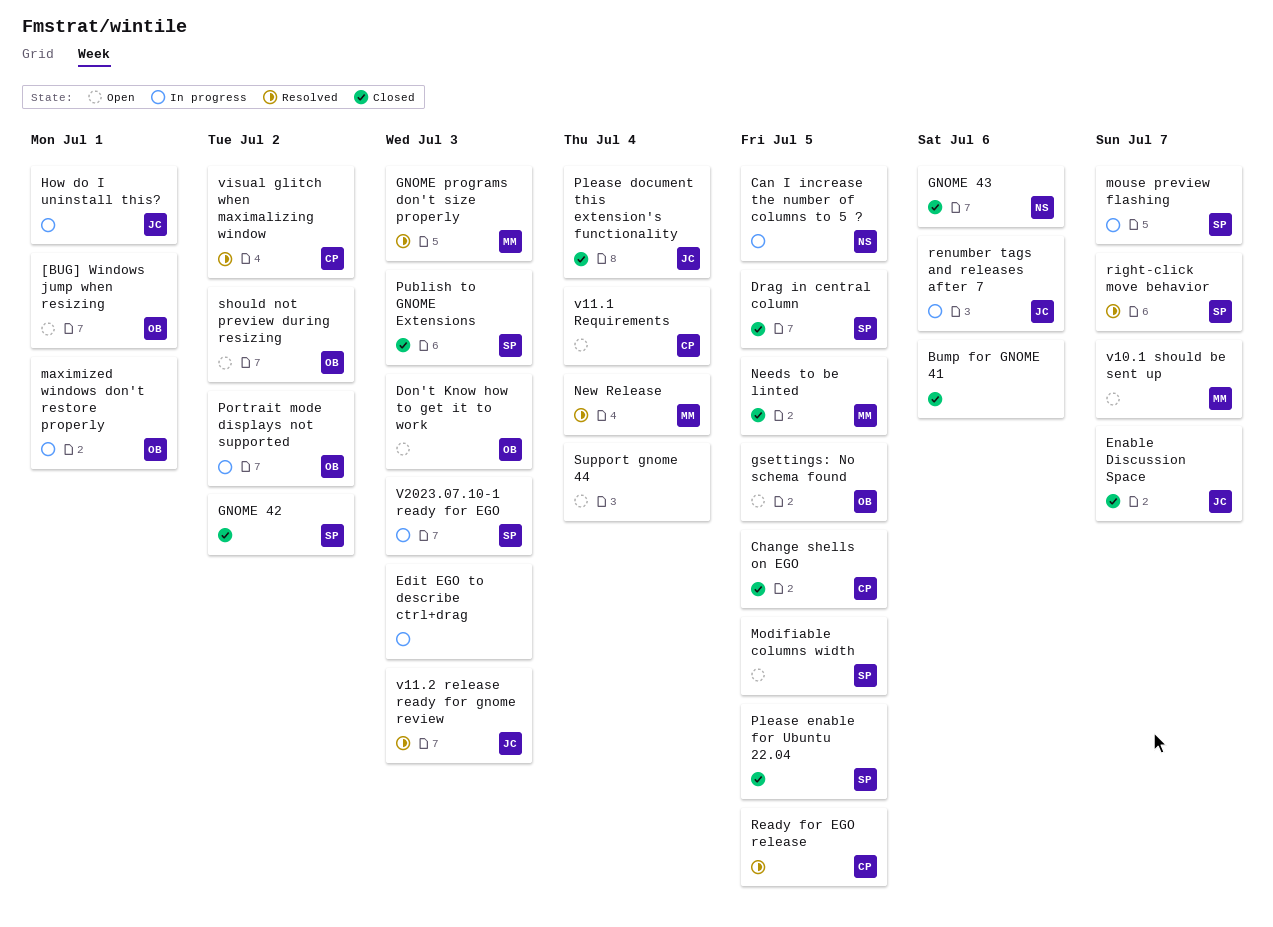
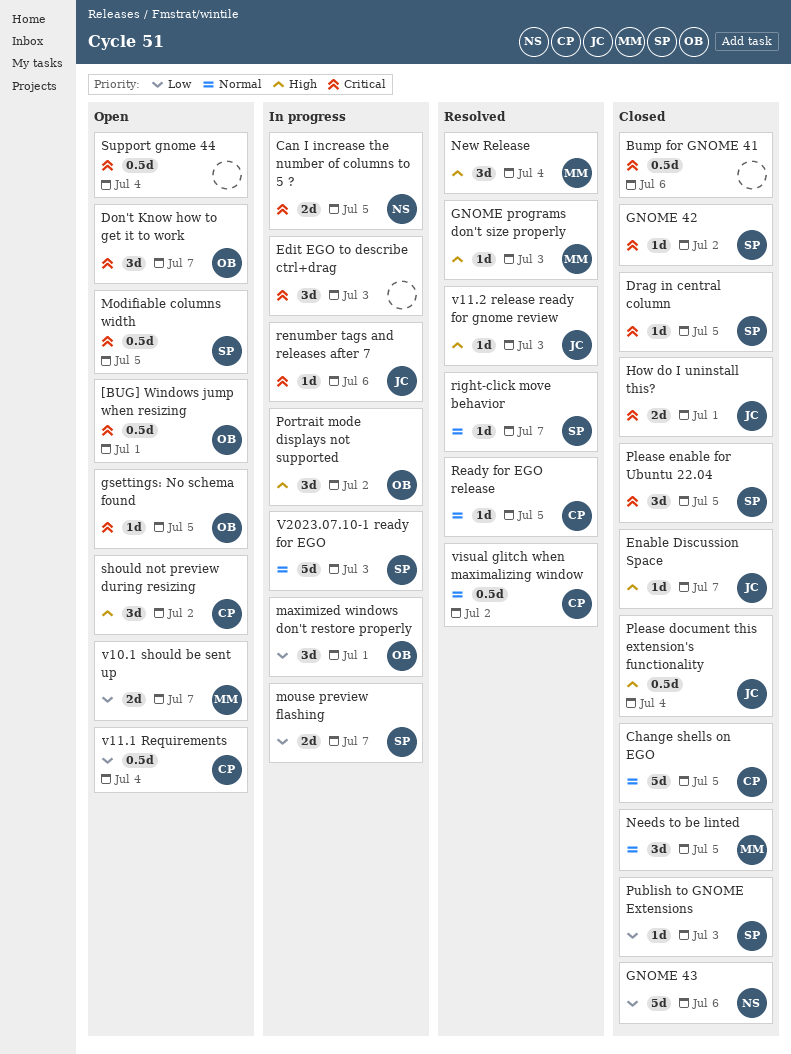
Don't Know how to get it to work, due: Jul 3 -> Jul 7
How do I uninstall this?, status: In progress -> Closed
should not preview during resizing, owner: OB -> CP

